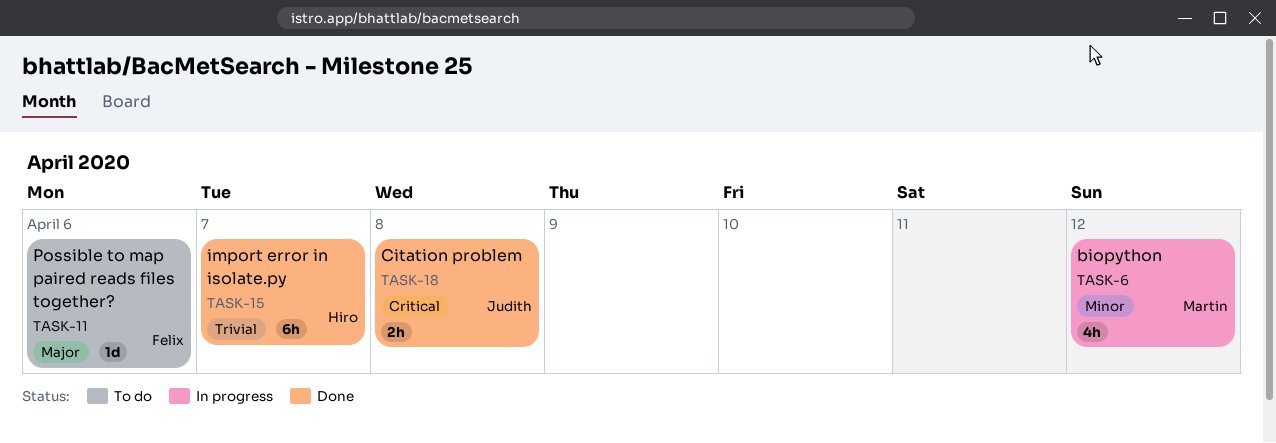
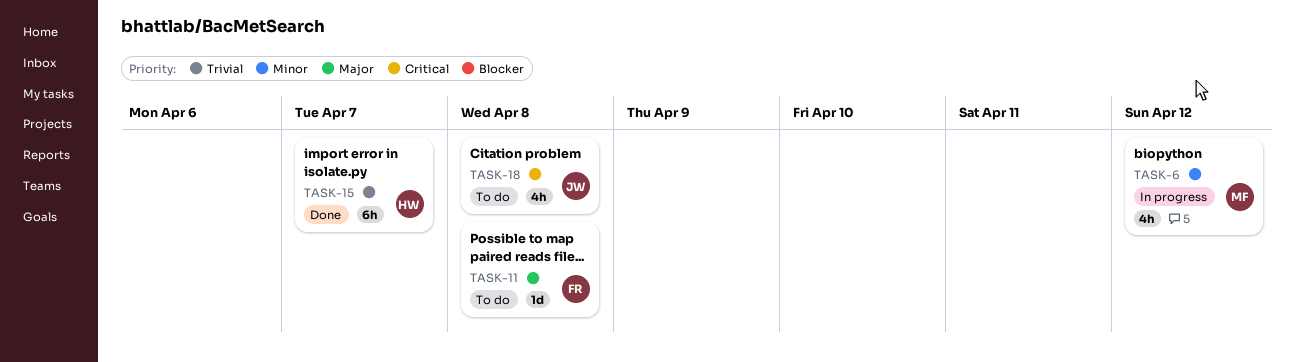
TASK-11, due: Apr 6 -> Apr 8
TASK-18, status: Done -> To do
TASK-18, estimate: 2h -> 4h

